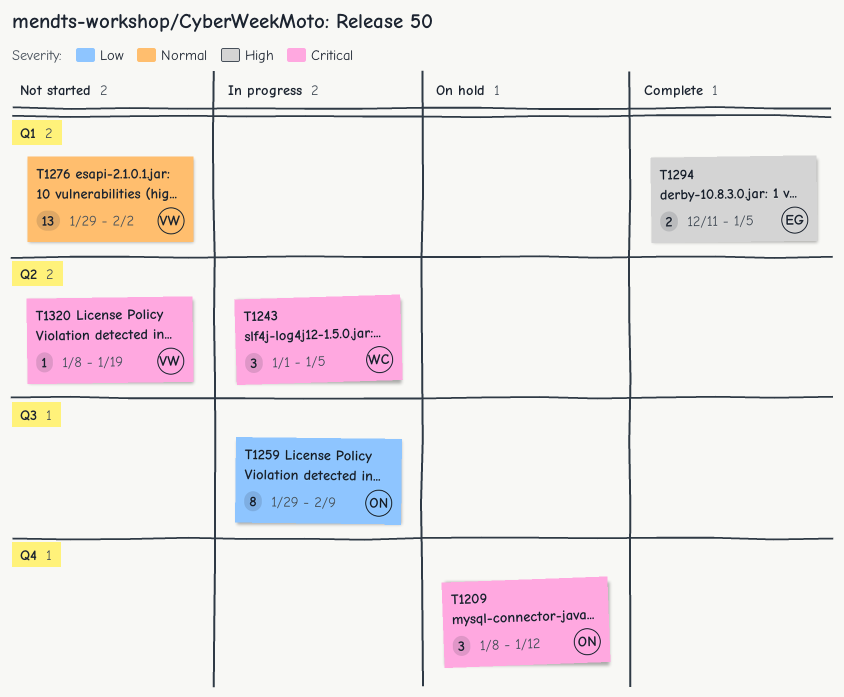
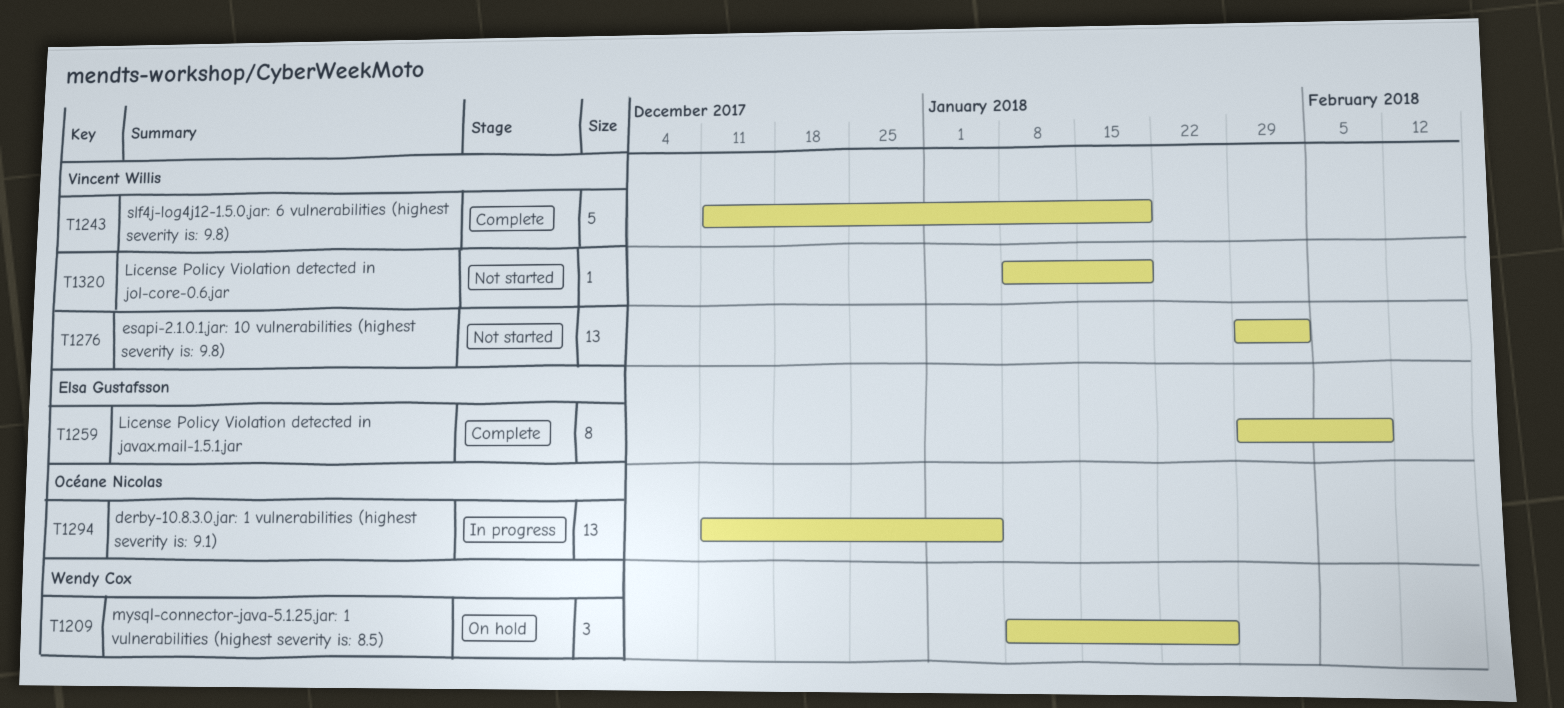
T1209, owner: Océane Nicolas -> Wendy Cox
T1209, due: Jan 12 -> Jan 26
T1243, status: In progress -> Complete
T1243, owner: Wendy Cox -> Vincent Willis
T1243, estimate: 3 -> 5
T1243, start: Jan 1 -> Dec 11
T1243, due: Jan 5 -> Jan 19
T1259, status: In progress -> Complete
T1259, owner: Océane Nicolas -> Elsa Gustafsson
T1294, status: Complete -> In progress
T1294, owner: Elsa Gustafsson -> Océane Nicolas
T1294, estimate: 2 -> 13

